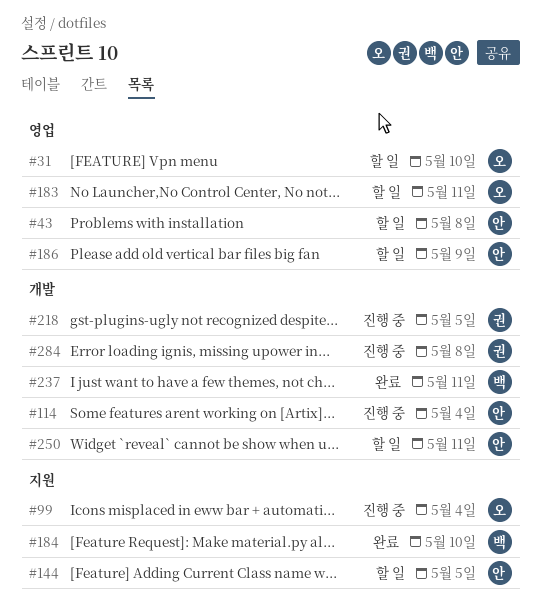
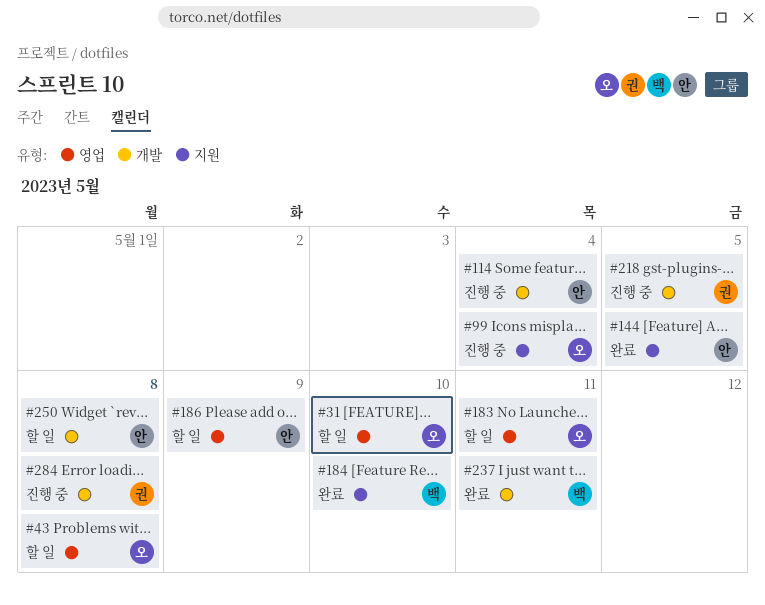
#43, owner: 안 -> 오
#144, status: 할 일 -> 완료
#250, due: May 11 -> May 8

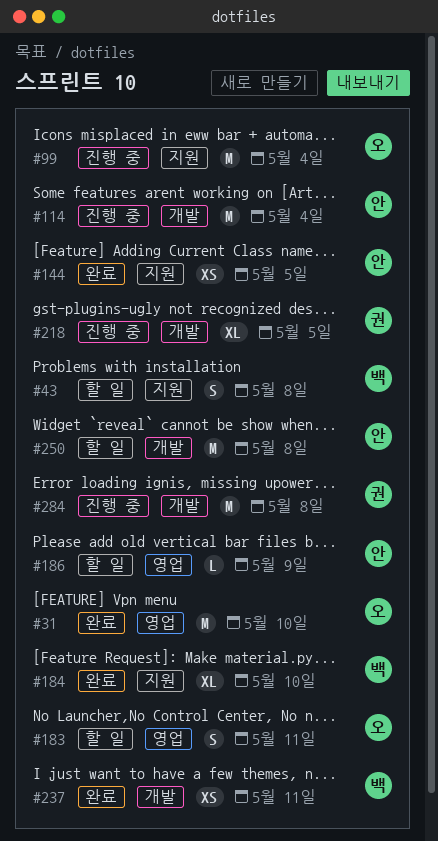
#31, status: 할 일 -> 완료
#43, owner: 오 -> 백
#43, label: 영업 -> 지원

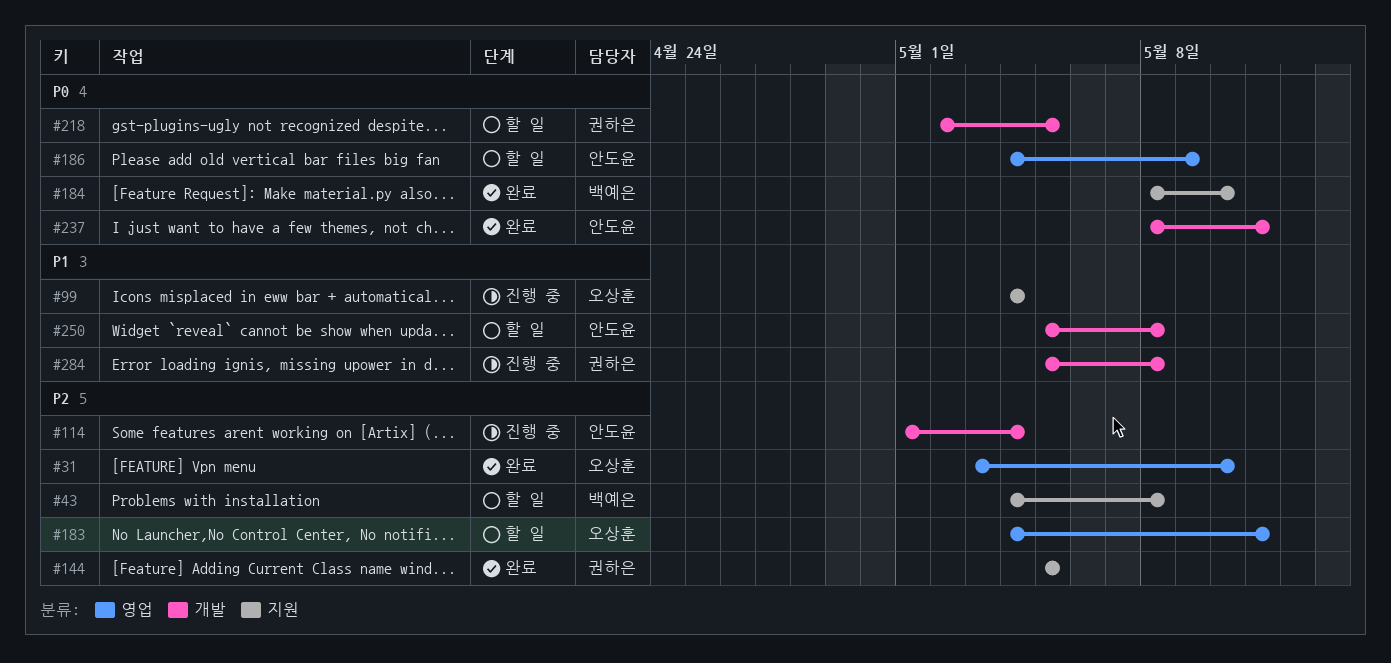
#144, owner: 안도윤 -> 권하은
#218, status: 진행 중 -> 할 일
#237, owner: 백예은 -> 안도윤

